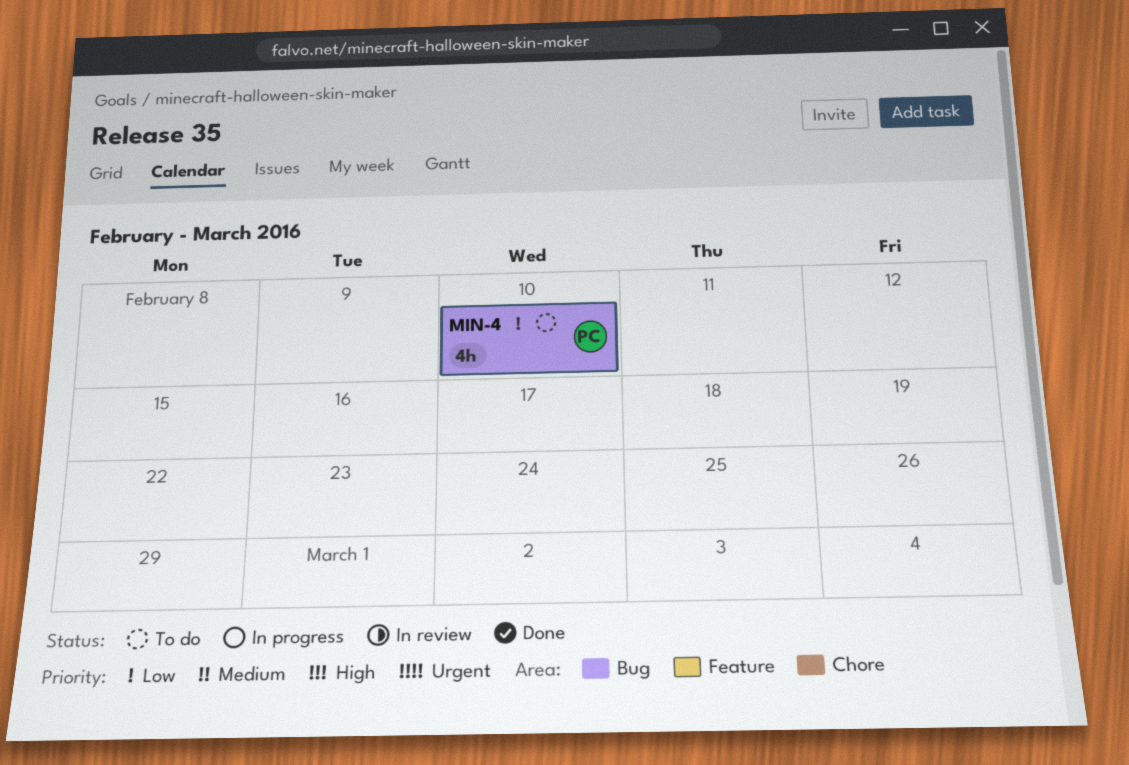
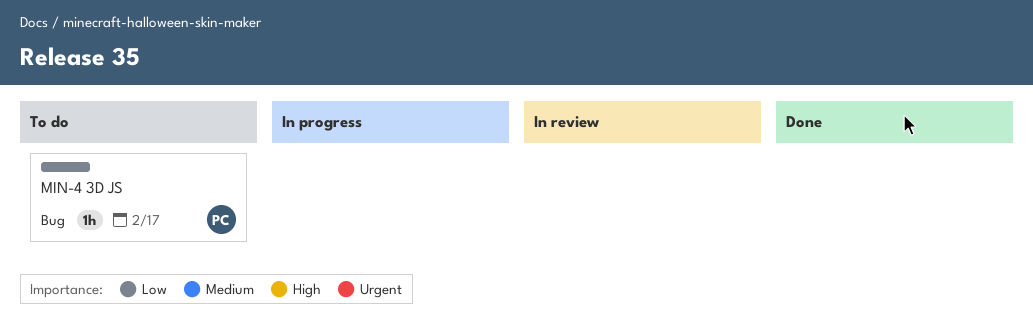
MIN-4, estimate: 4h -> 1h
MIN-4, due: Feb 10 -> Feb 17

